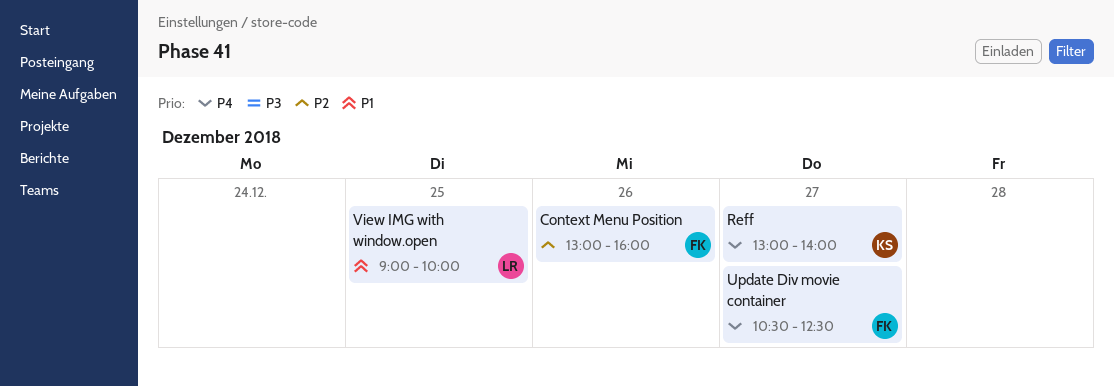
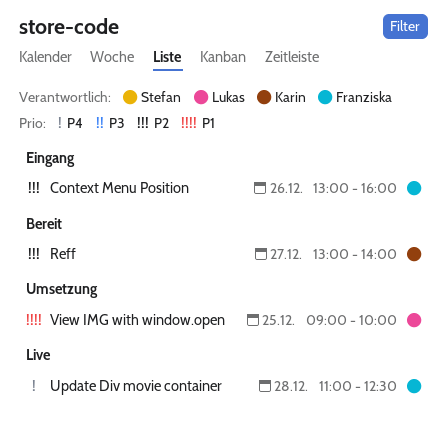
Reff, priority: P4 -> P2
Update Div movie container, day: Dec 27 -> Dec 28
Update Div movie container, begins: 10:30 -> 11:00

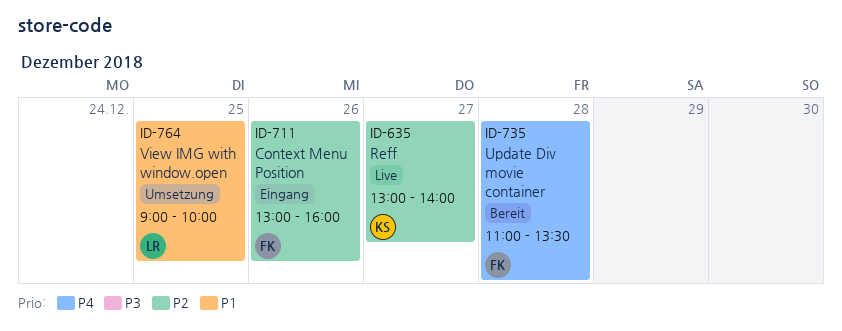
Reff, status: Bereit -> Live
Update Div movie container, status: Live -> Bereit
Update Div movie container, ends: 12:30 -> 13:30

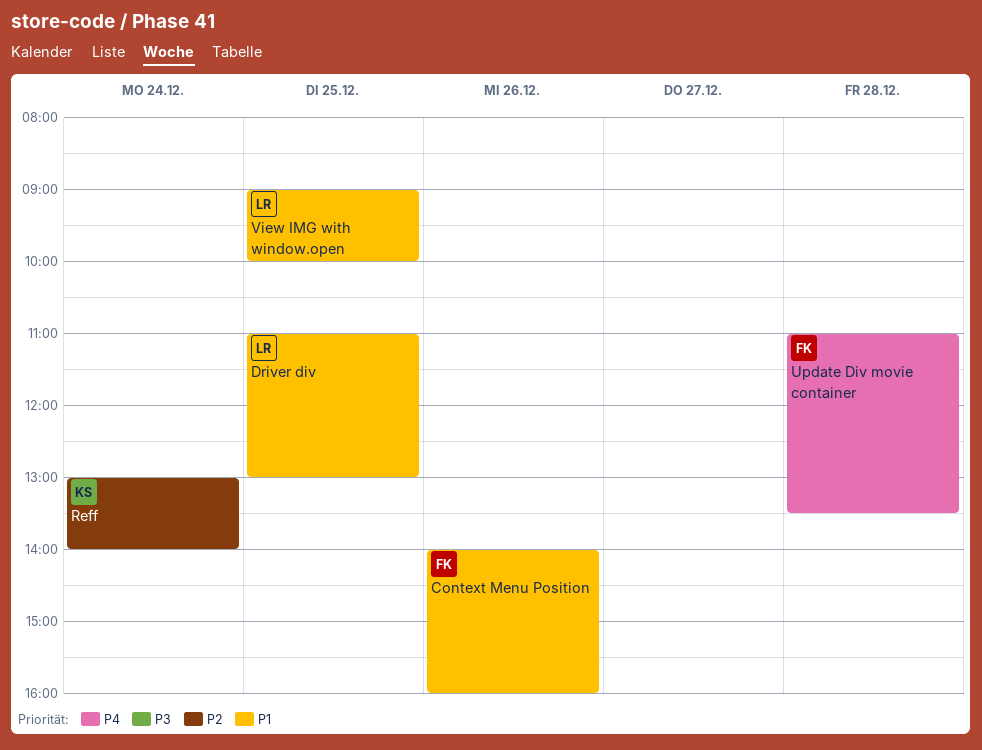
Context Menu Position, priority: P2 -> P1
Context Menu Position, begins: 13:00 -> 14:00
Driver div: none -> present
Reff, day: Dec 27 -> Dec 24

